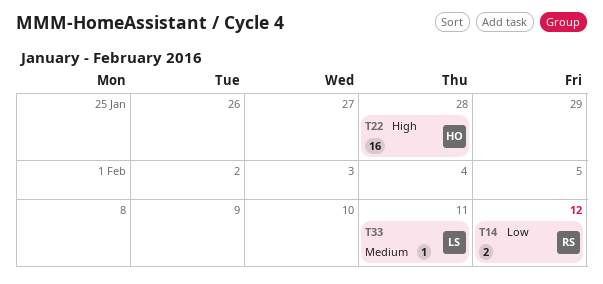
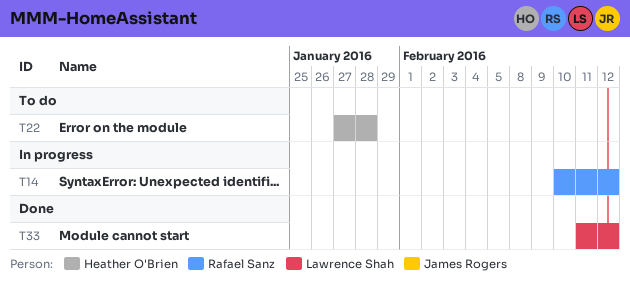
T33, due: Feb 11 -> Feb 12

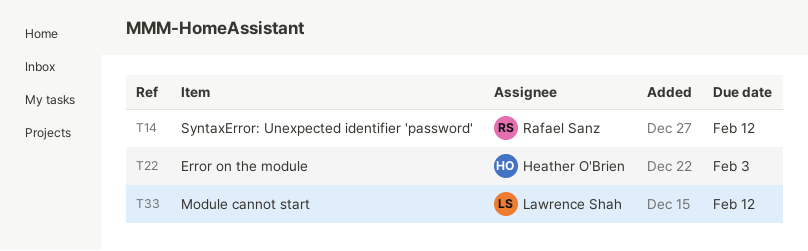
T22, due: Jan 28 -> Feb 3

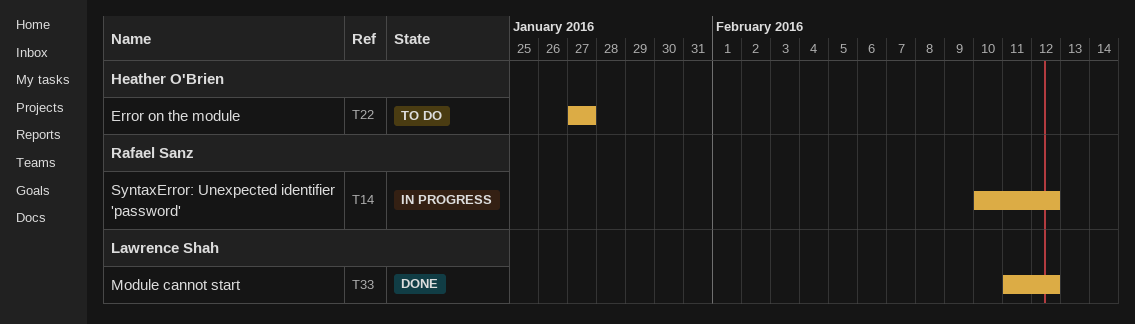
T22, due: Feb 3 -> Jan 27

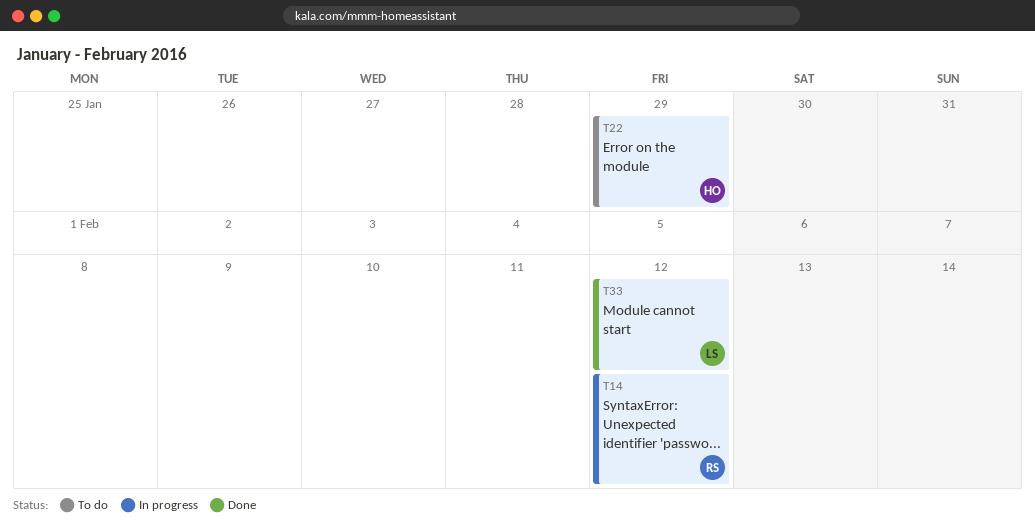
T22, due: Jan 27 -> Jan 29

